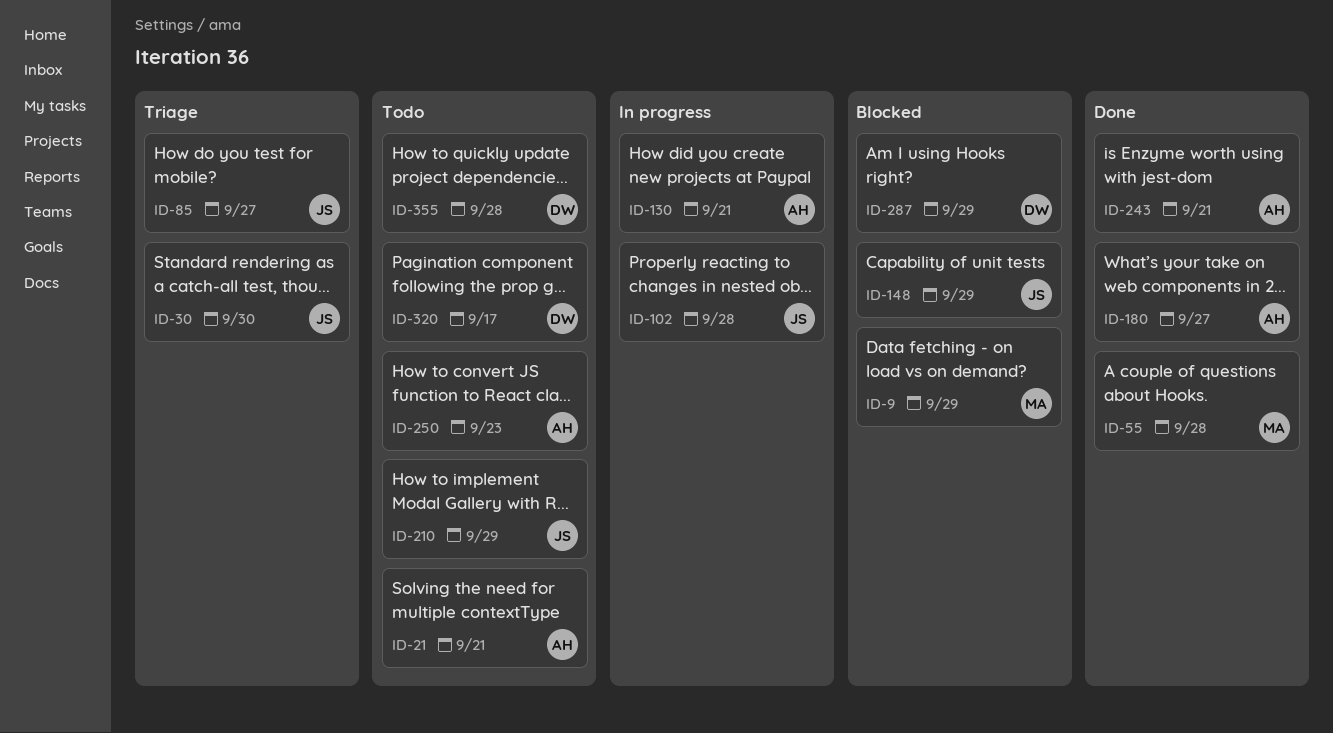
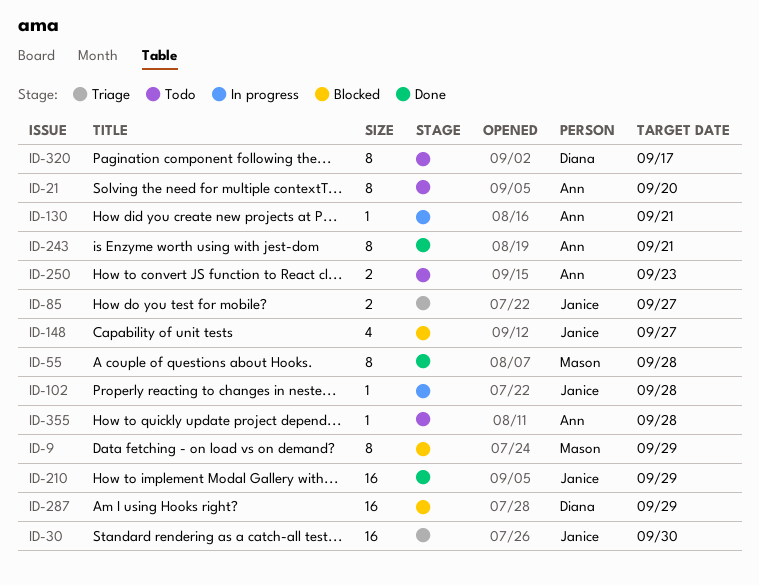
ID-21, due: Sep 21 -> Sep 20
ID-148, due: Sep 29 -> Sep 27
ID-180: present -> none
ID-210, status: Todo -> Done
ID-355, owner: Diana -> Ann

